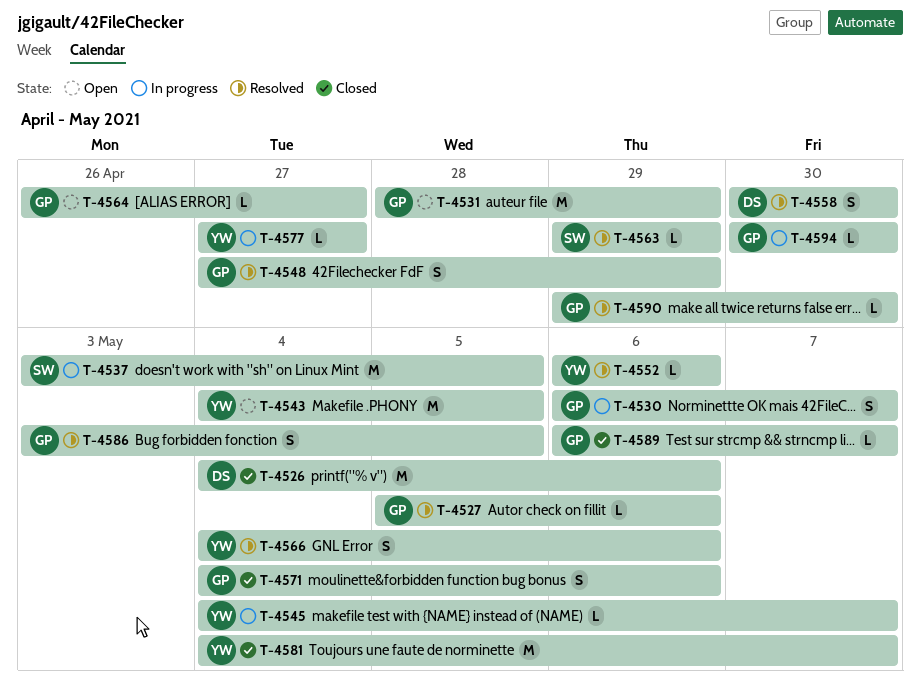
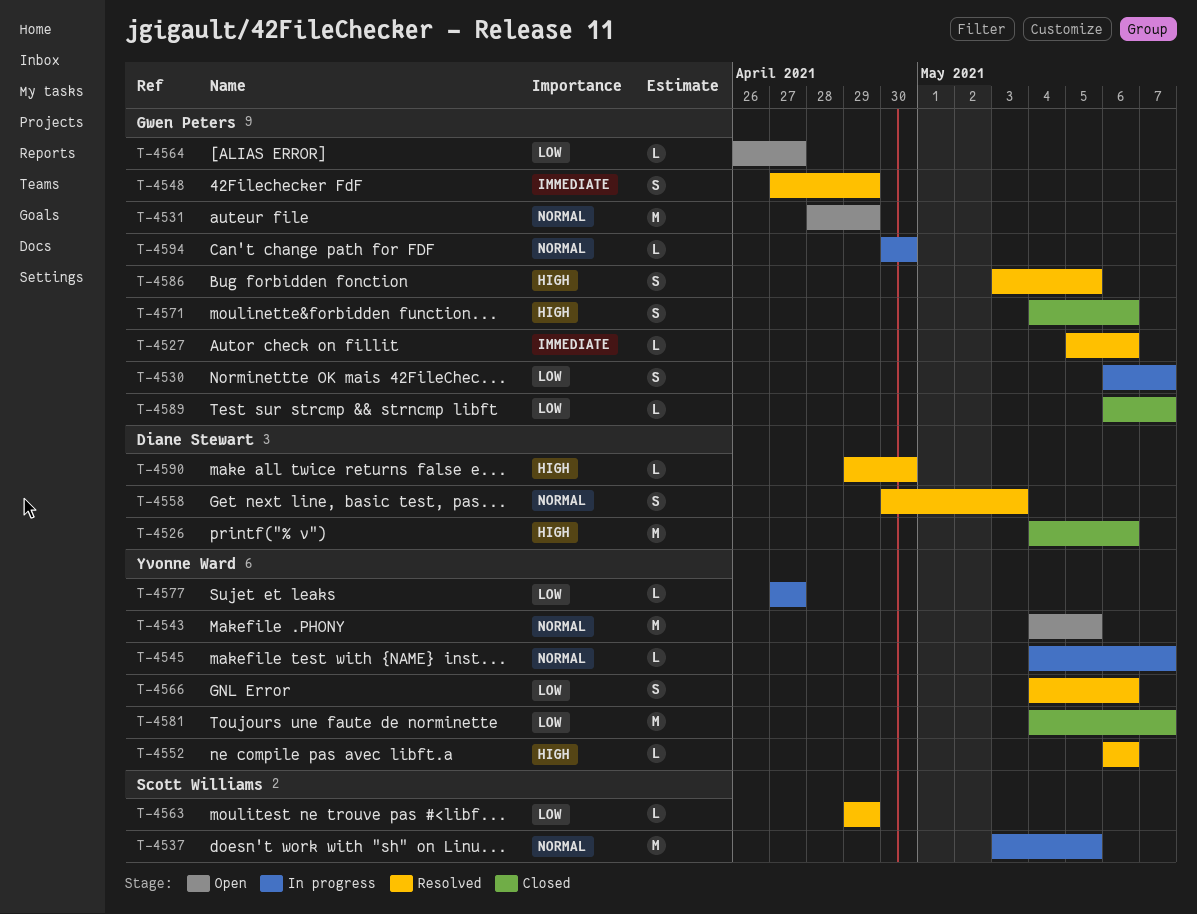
T-4558, due: Apr 30 -> May 3
T-4590, owner: Gwen Peters -> Diane Stewart

